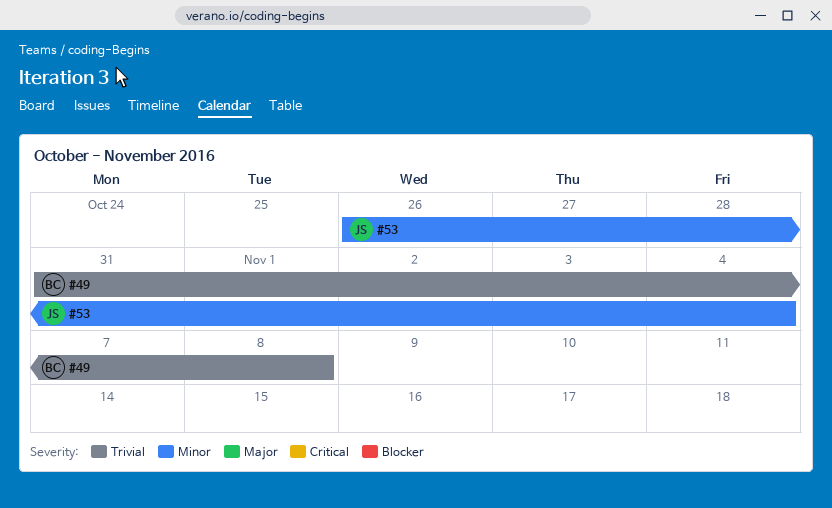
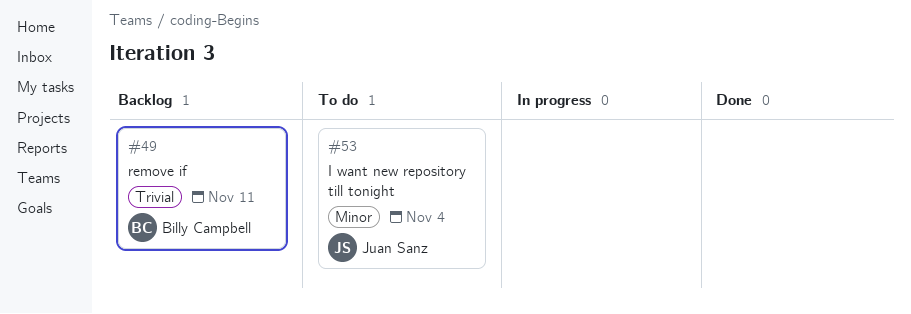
#49, due: Nov 8 -> Nov 11

